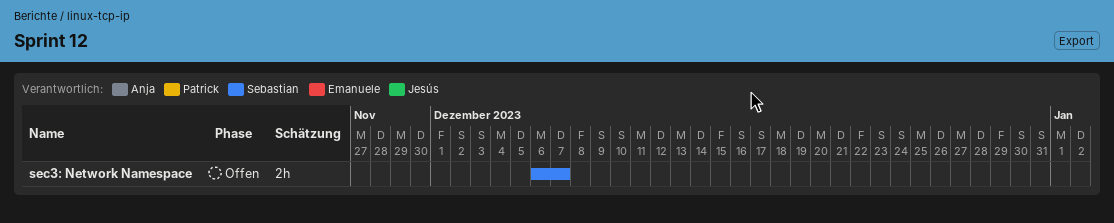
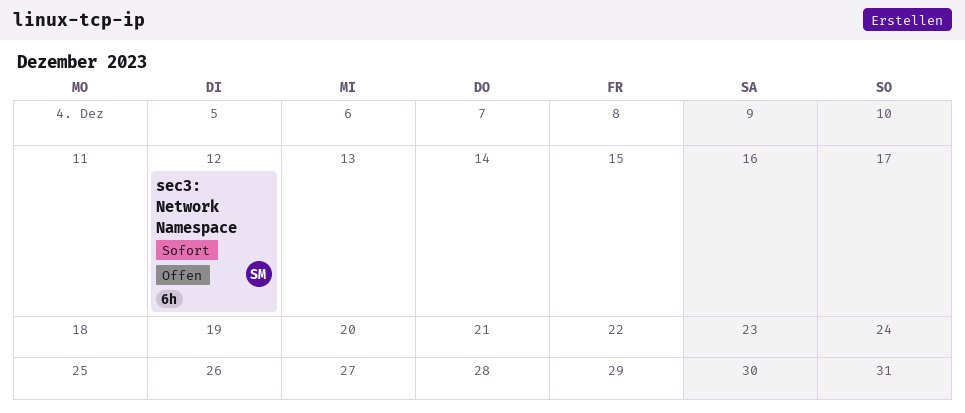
sec3: Network Namespace, estimate: 2h -> 6h
sec3: Network Namespace, due: Dec 7 -> Dec 12

